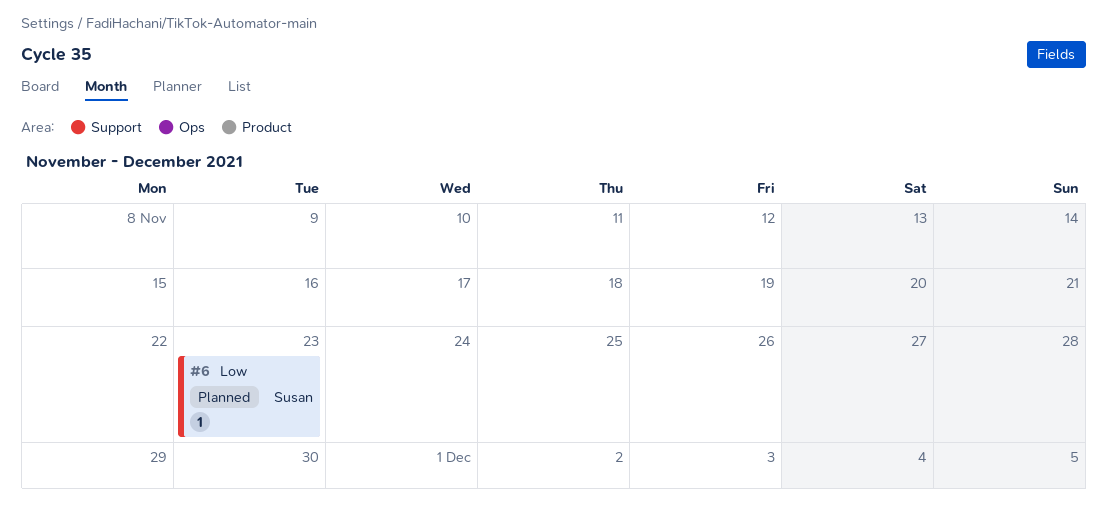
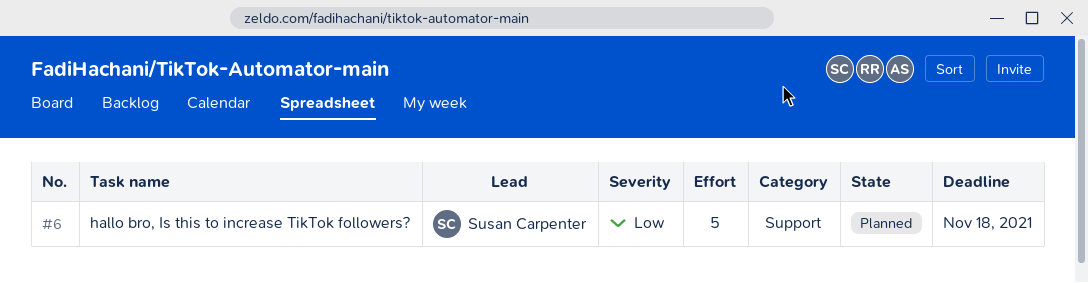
#6, estimate: 1 -> 5
#6, due: Nov 23 -> Nov 18

